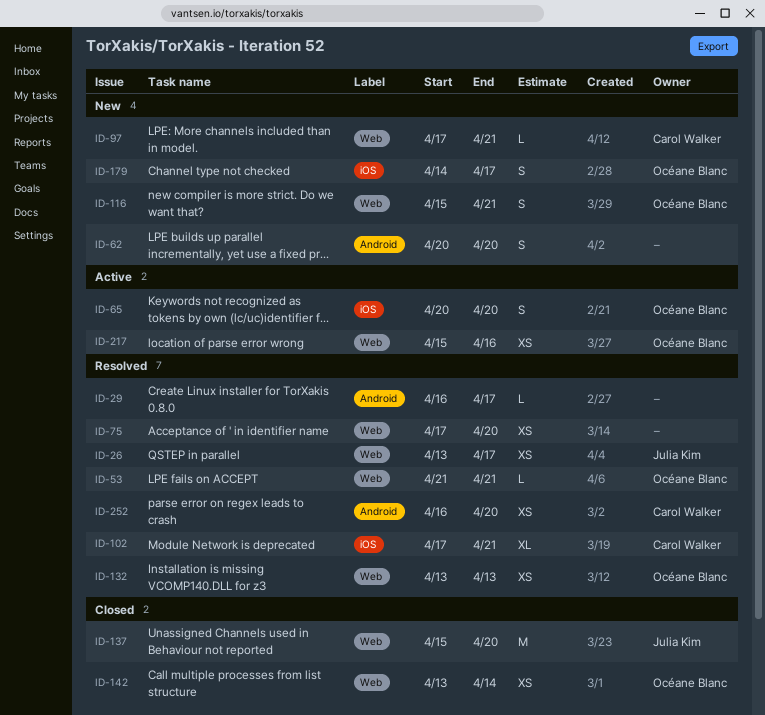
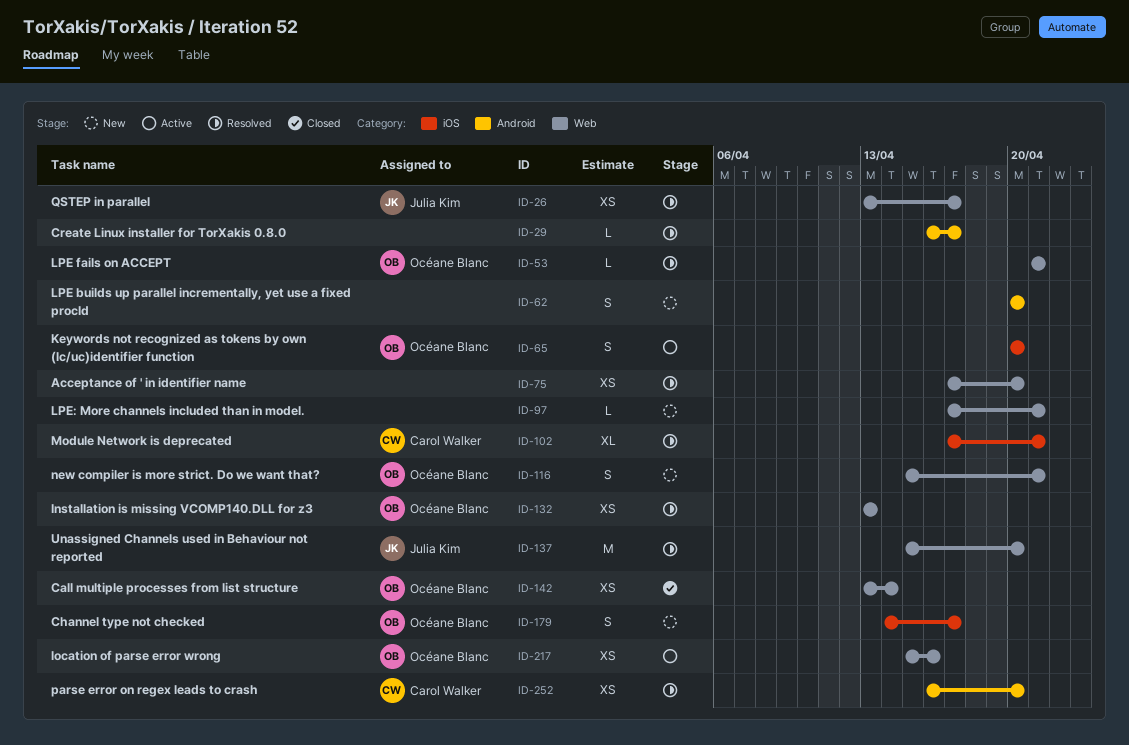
ID-97, owner: Carol Walker -> none
ID-137, status: Closed -> Resolved

